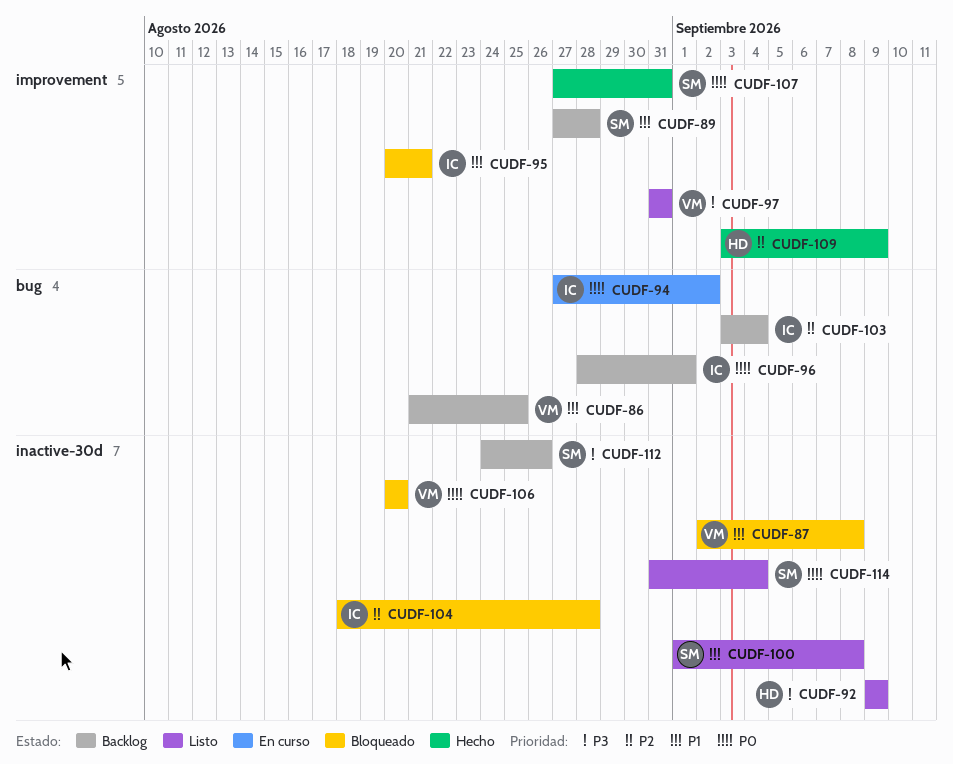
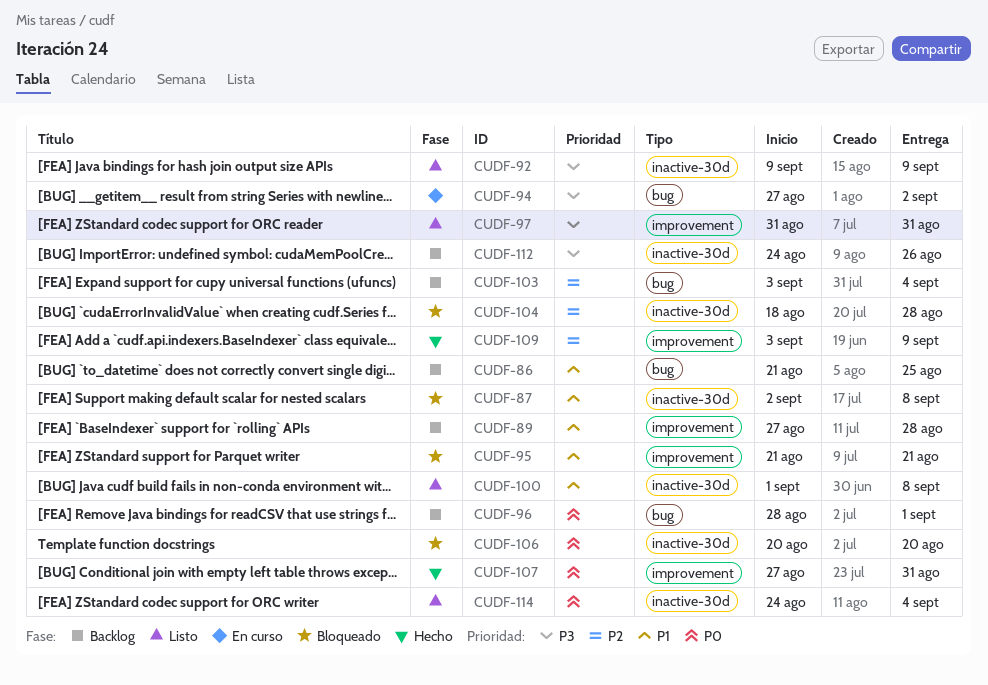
CUDF-94, priority: P0 -> P3
CUDF-95, start: Aug 20 -> Aug 21
CUDF-114, start: Aug 31 -> Aug 24

